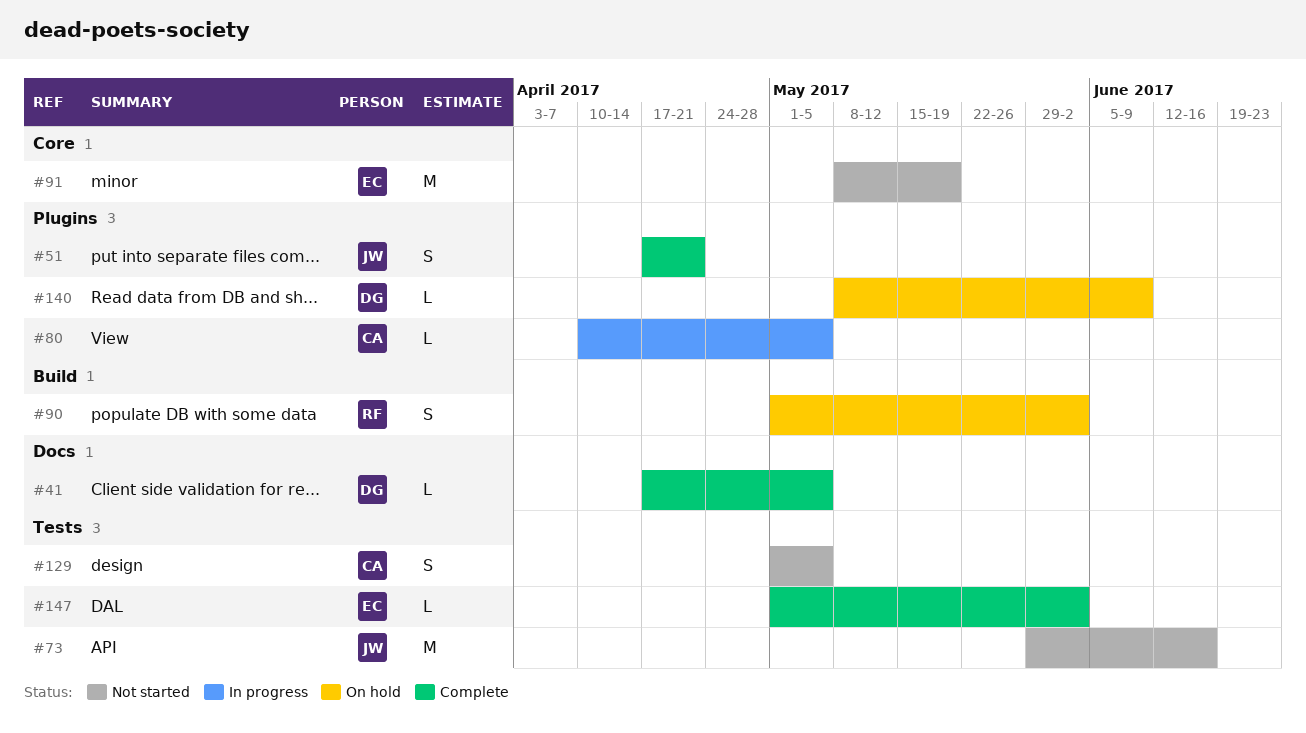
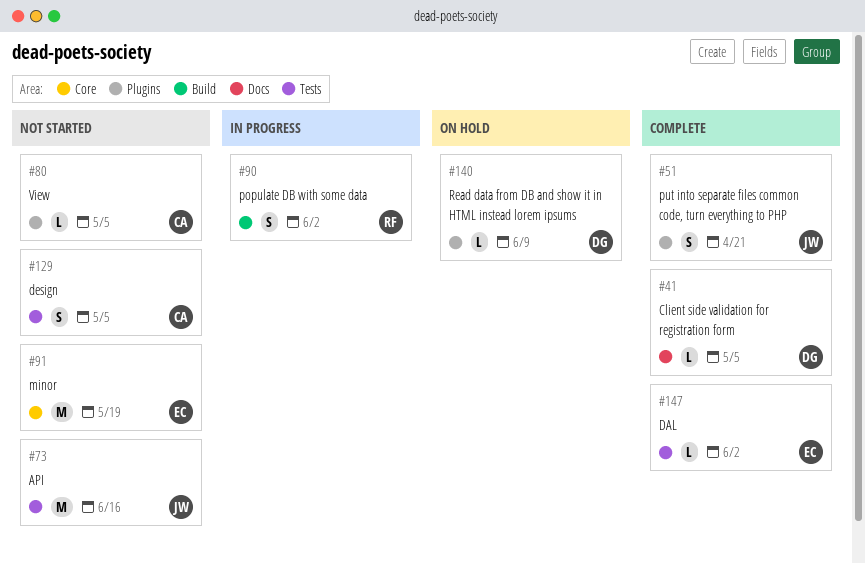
#80, status: In progress -> Not started
#90, status: On hold -> In progress

